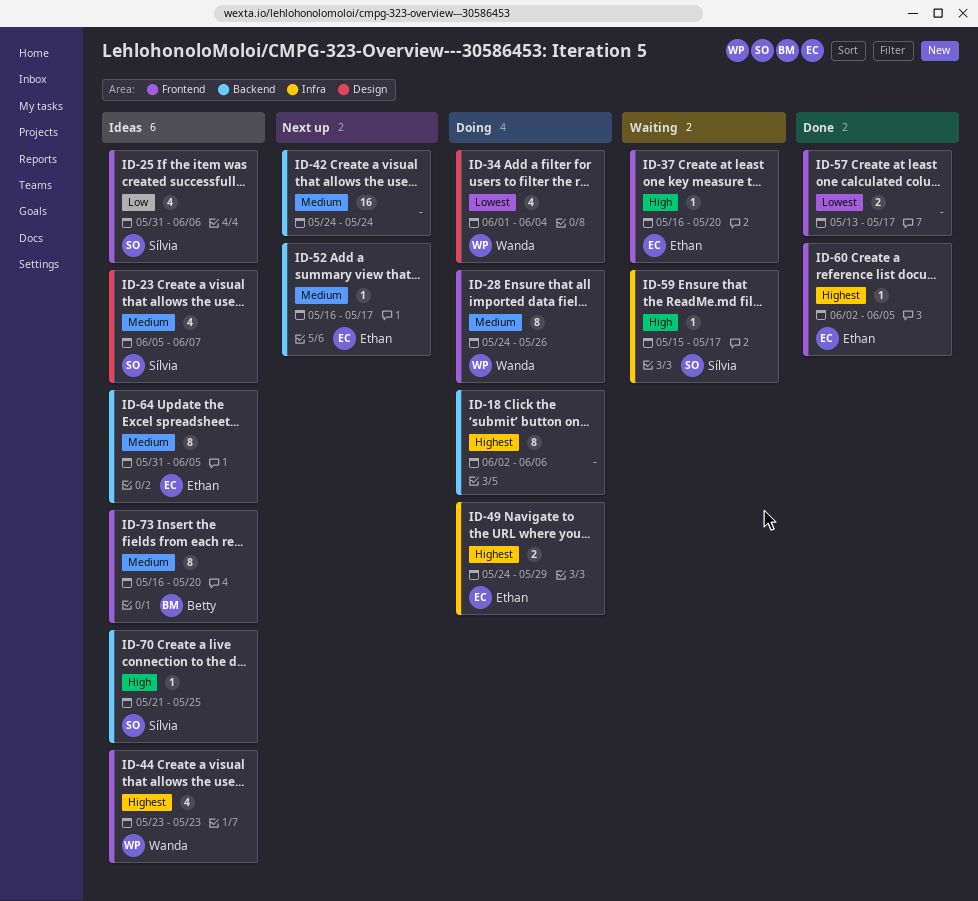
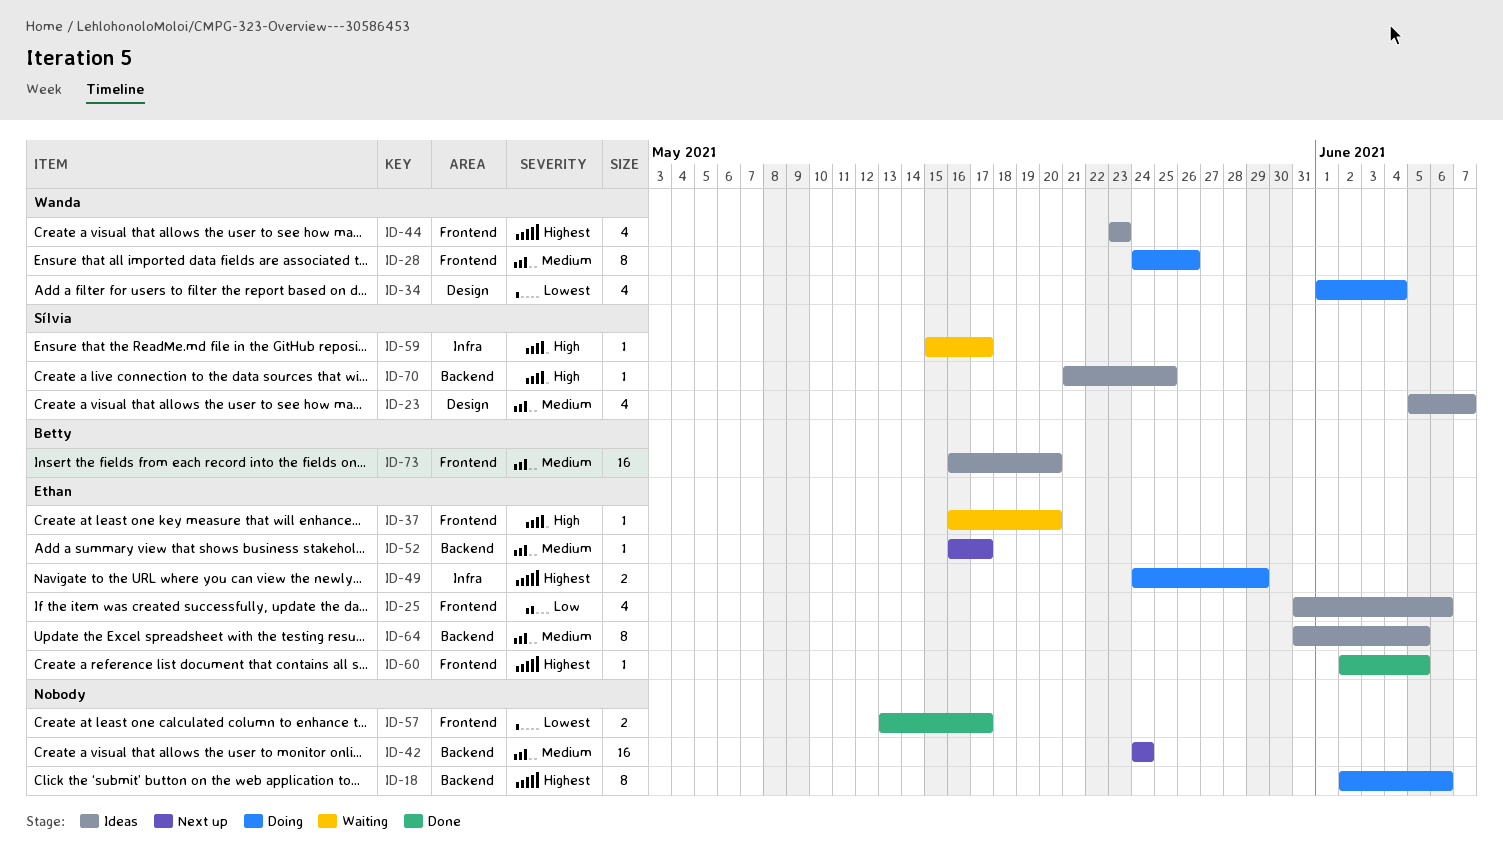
ID-25, owner: Sílvia -> Ethan
ID-73, estimate: 8 -> 16

